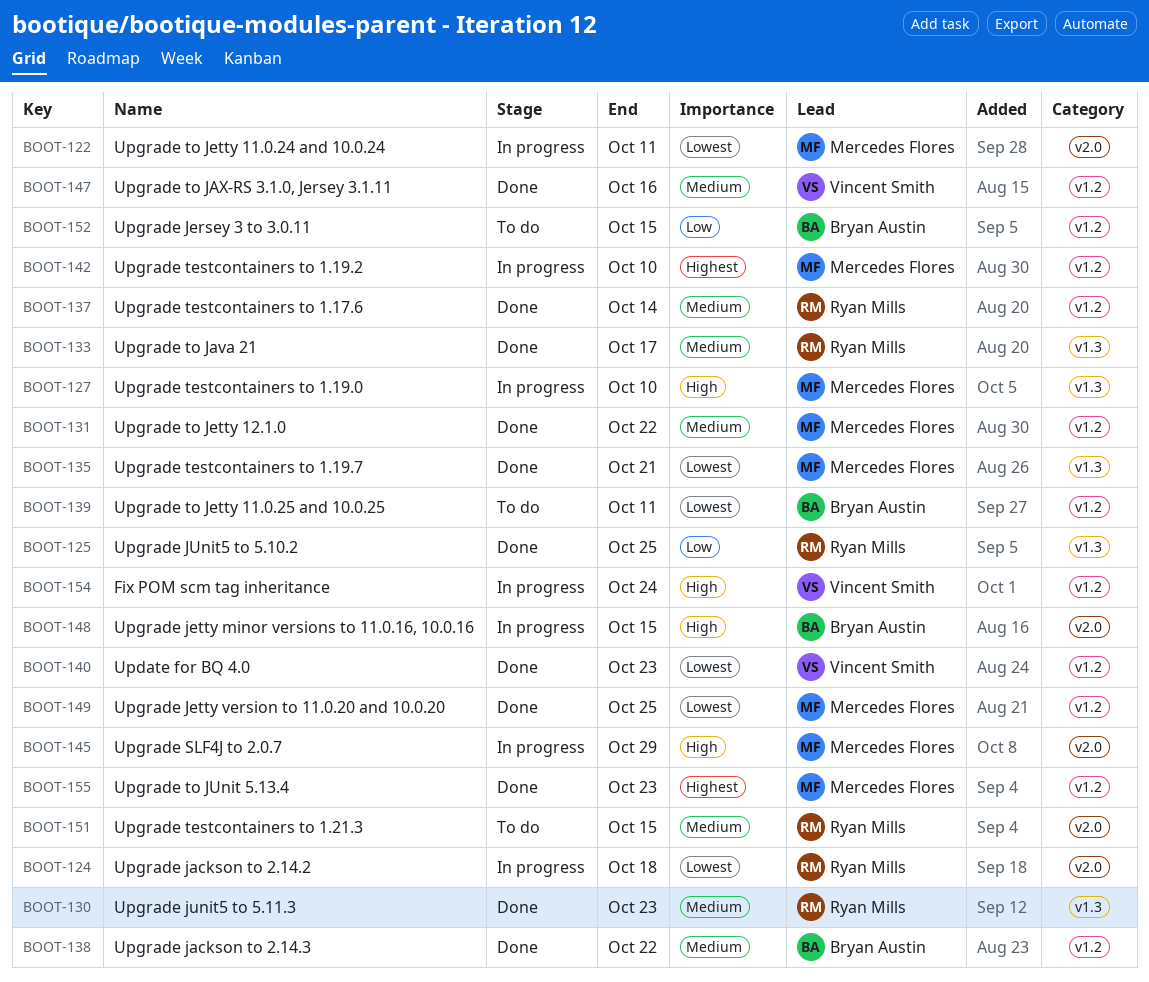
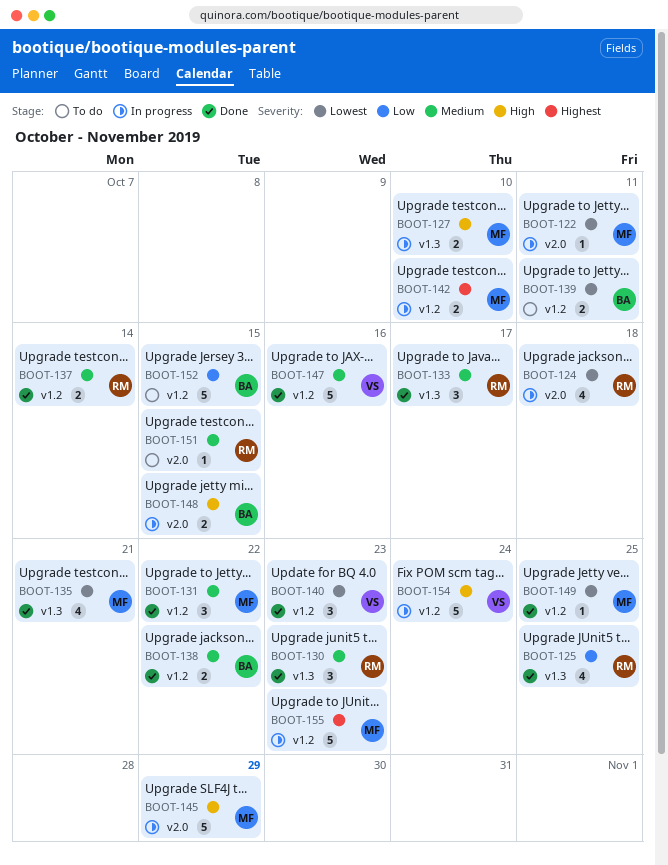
BOOT-155, status: Done -> In progress

